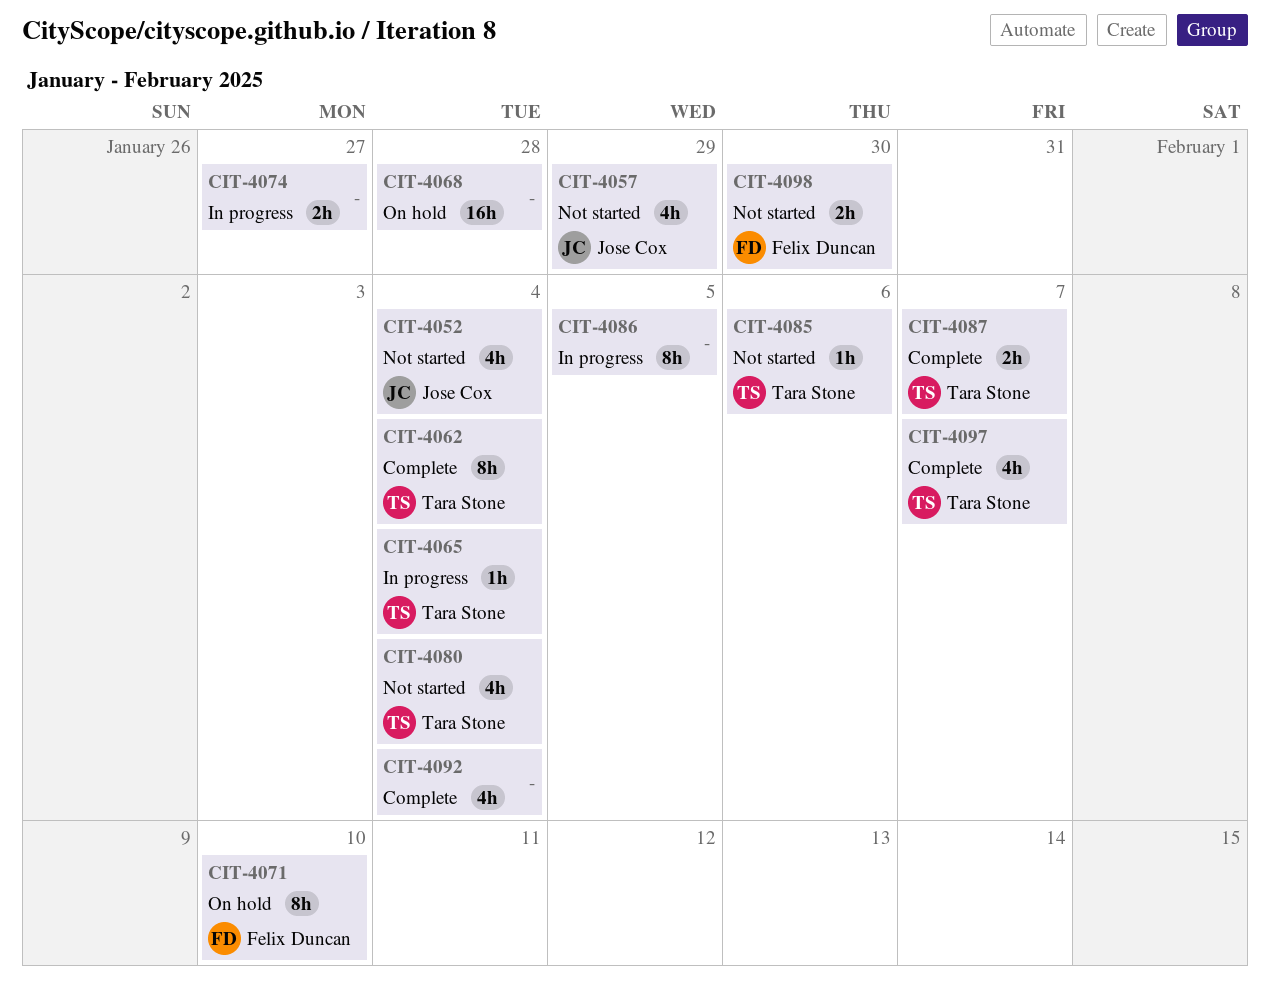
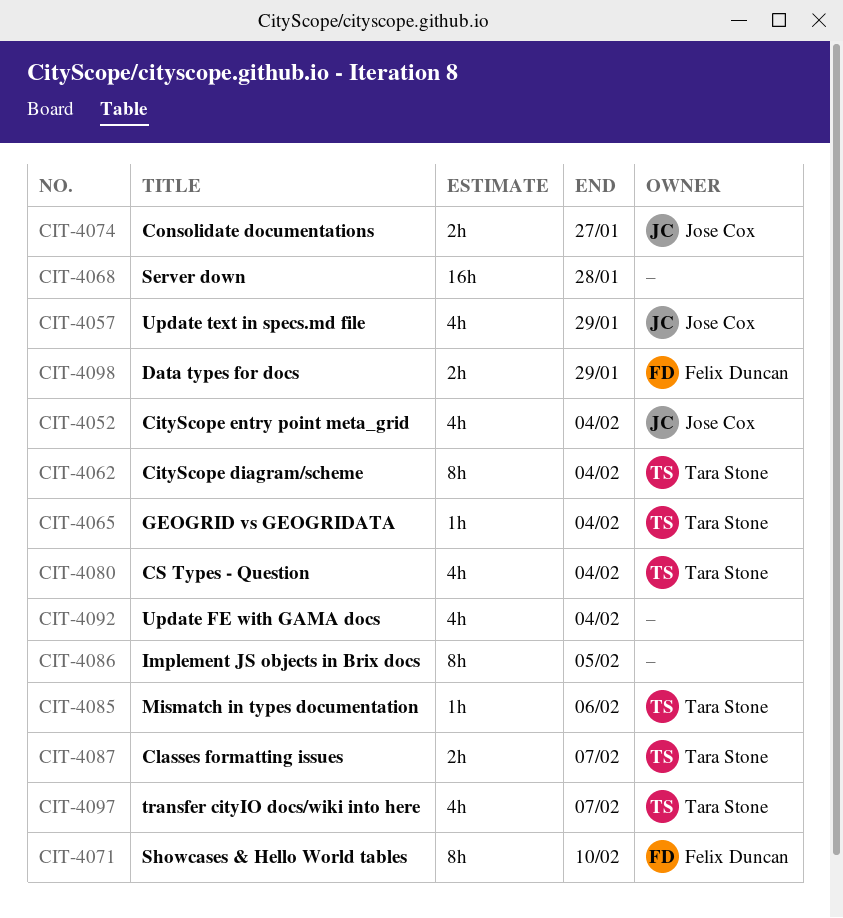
CIT-4074, owner: none -> Jose Cox
CIT-4098, due: Jan 30 -> Jan 29

